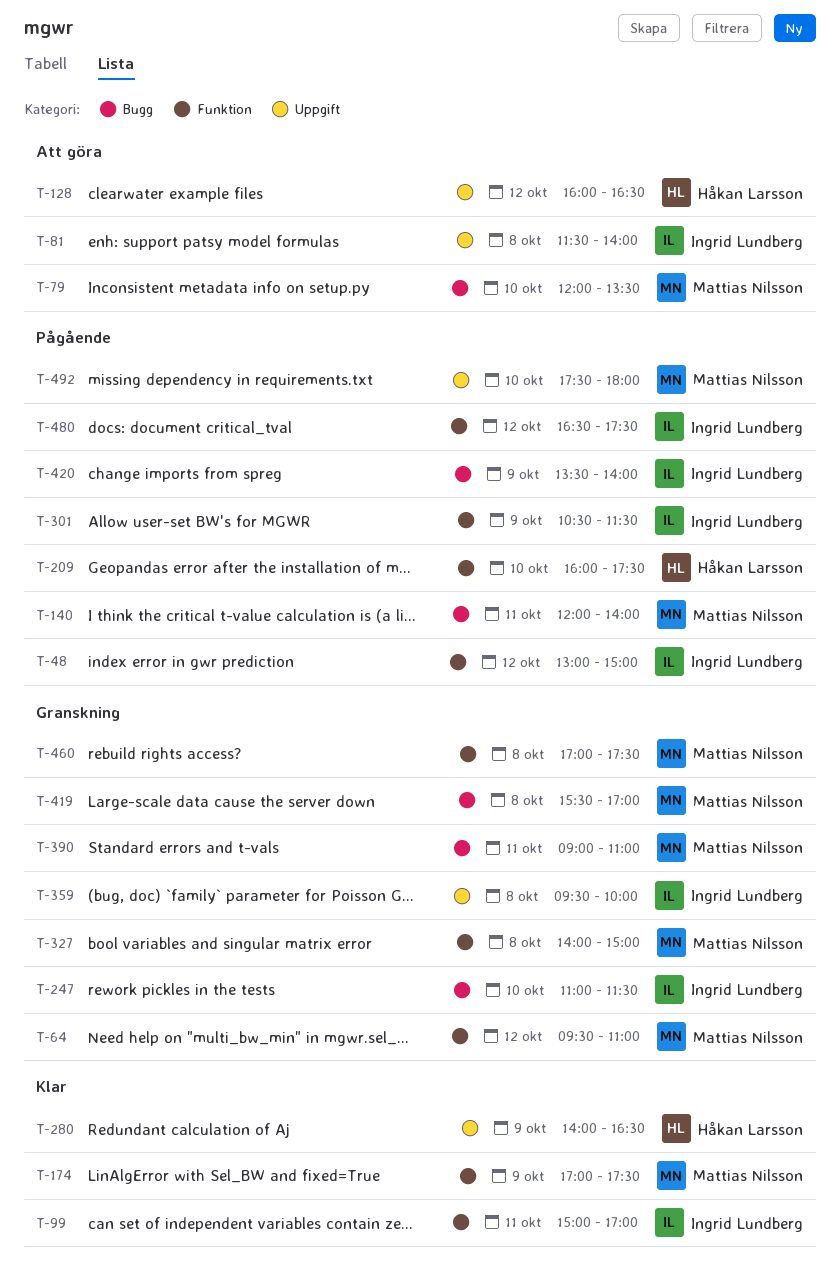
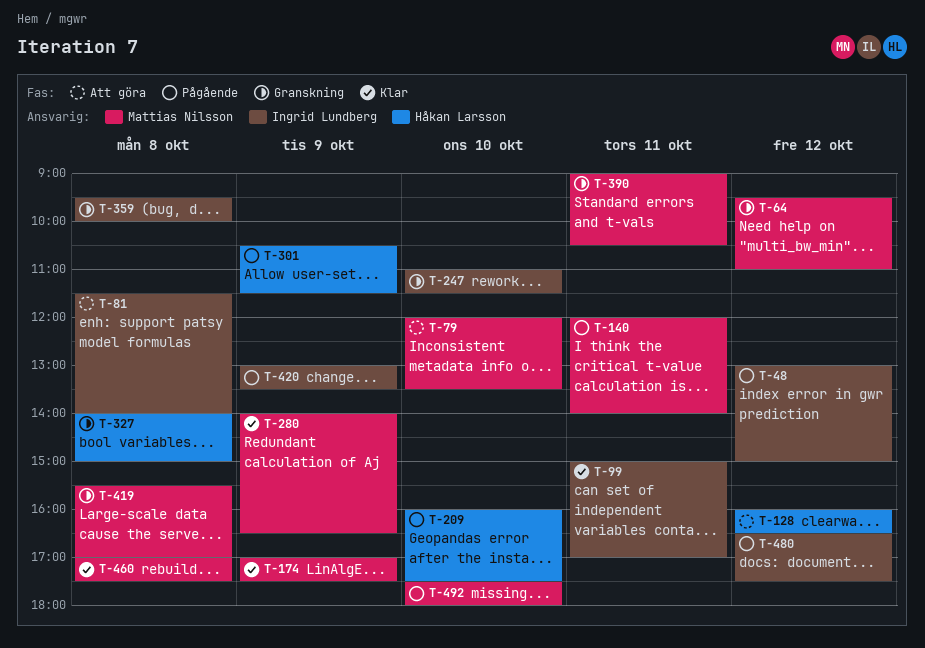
T-280, owner: Håkan Larsson -> Mattias Nilsson
T-301, owner: Ingrid Lundberg -> Håkan Larsson
T-327, owner: Mattias Nilsson -> Håkan Larsson
T-390, ends: 11:00 -> 10:30
T-420, begins: 13:30 -> 13:00
T-420, ends: 14:00 -> 13:30
T-460, status: Granskning -> Klar

